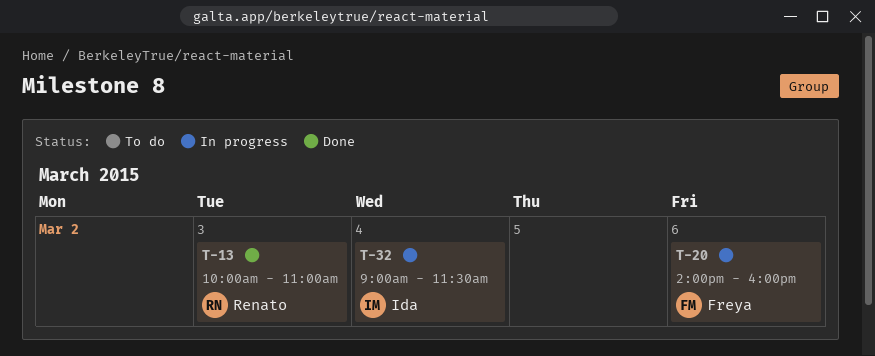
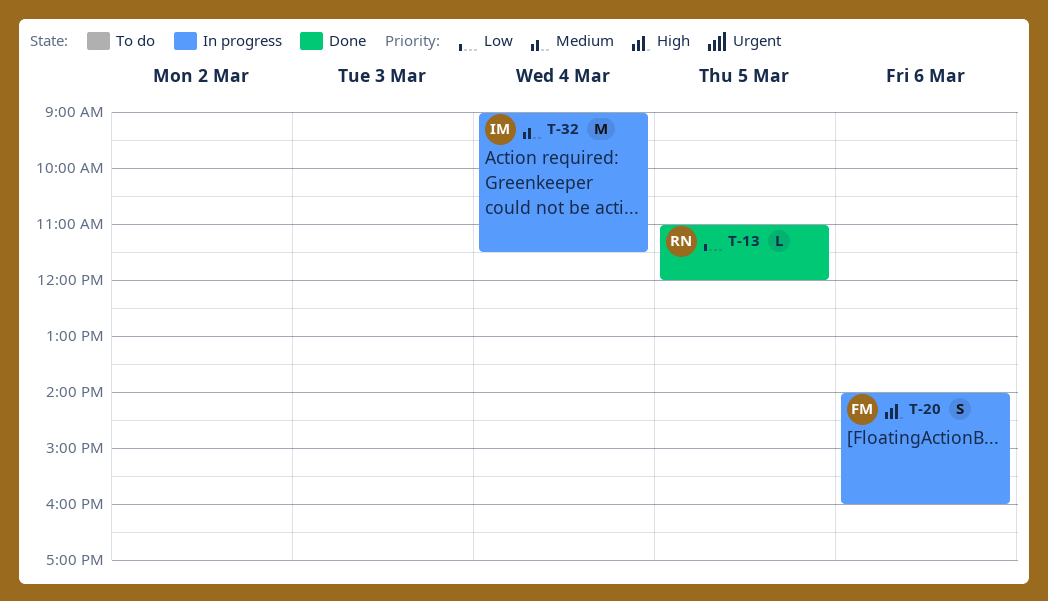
T-13, day: Mar 3 -> Mar 5
T-13, begins: 10:00 -> 11:00
T-13, ends: 11:00 -> 12:00

